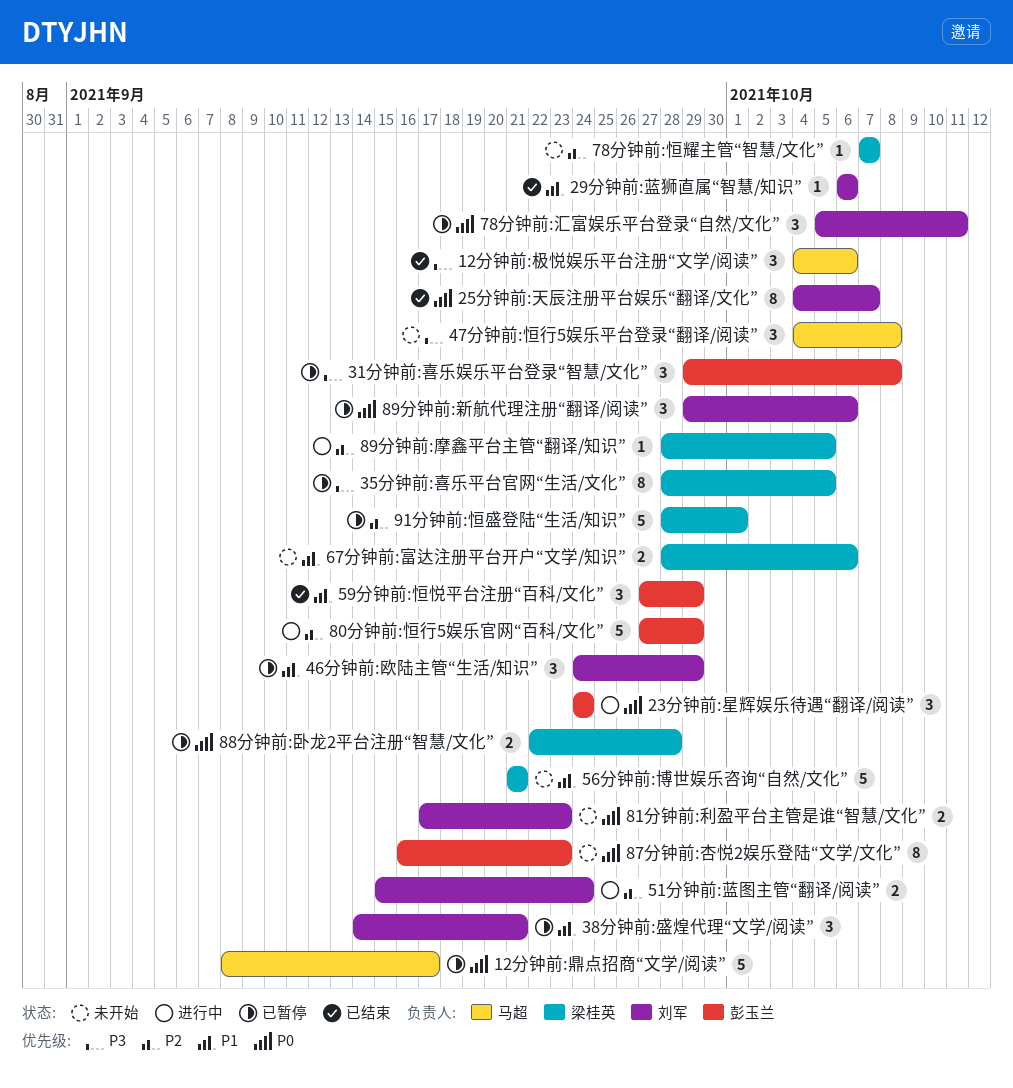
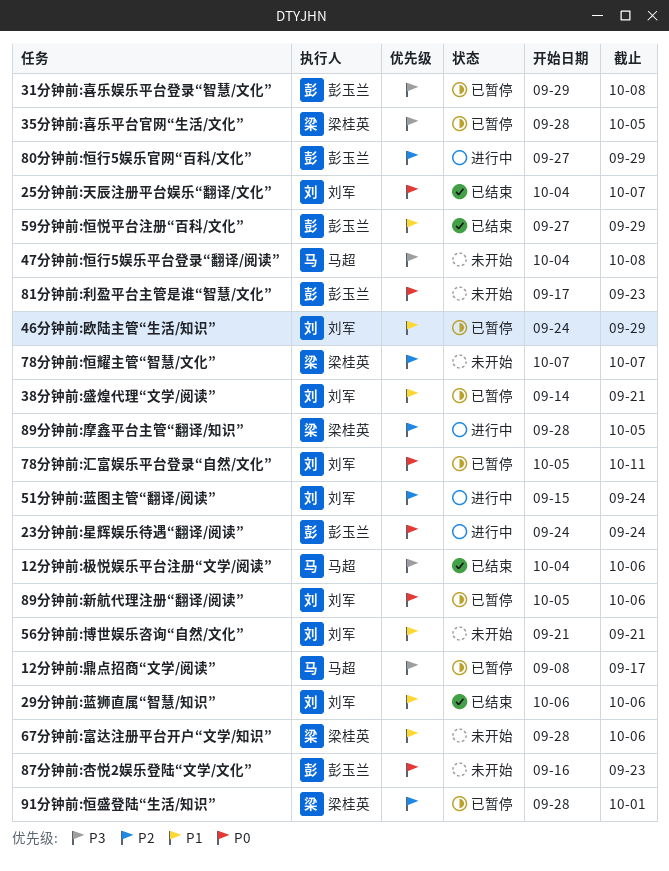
12分钟前:鼎点招商“文学/阅读”, priority: P0 -> P3
56分钟前:博世娱乐咨询“自然/文化”, owner: 梁桂英 -> 刘军
81分钟前:利盈平台主管是谁“智慧/文化”, owner: 刘军 -> 彭玉兰
88分钟前:卧龙2平台注册“智慧/文化”: present -> none
89分钟前:新航代理注册“翻译/阅读”, start: Sep 29 -> Oct 5

